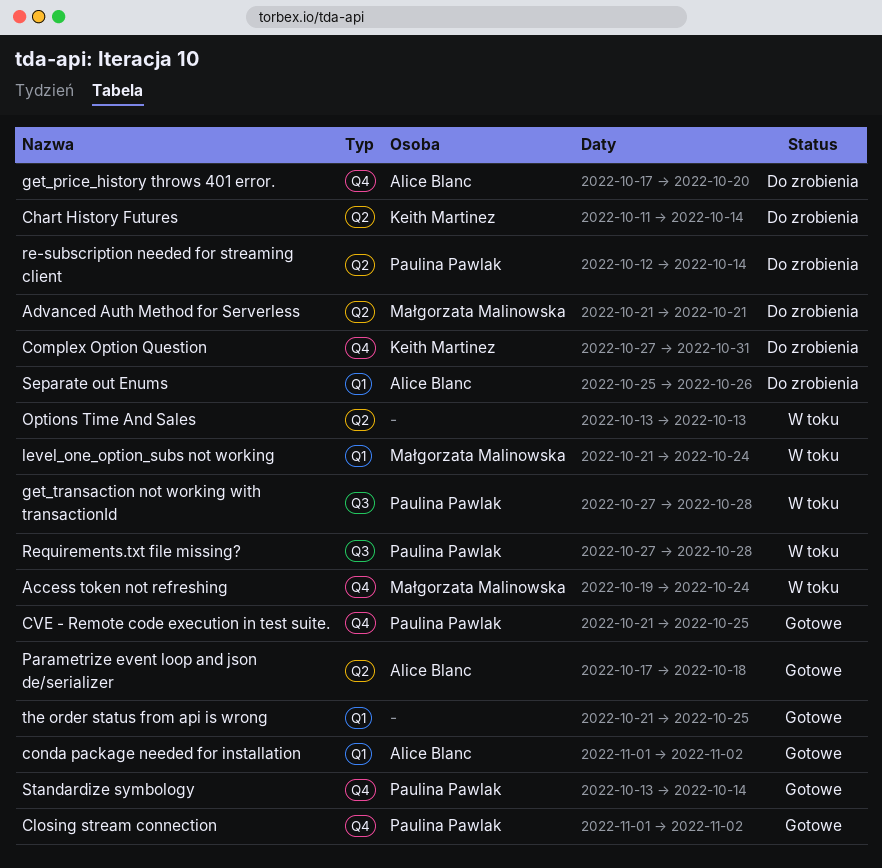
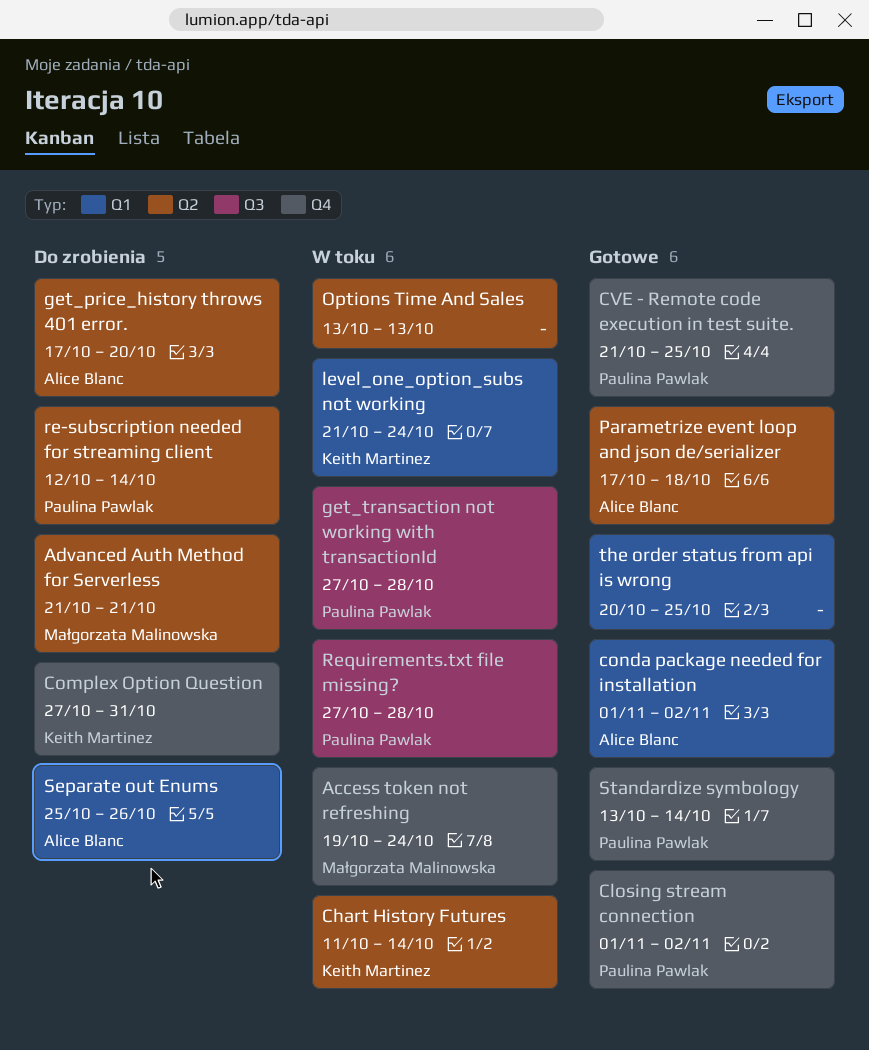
Chart History Futures, status: Do zrobienia -> W toku
get_price_history throws 401 error., label: Q4 -> Q2
level_one_option_subs not working, owner: Małgorzata Malinowska -> Keith Martinez
the order status from api is wrong, start: Oct 21 -> Oct 20

